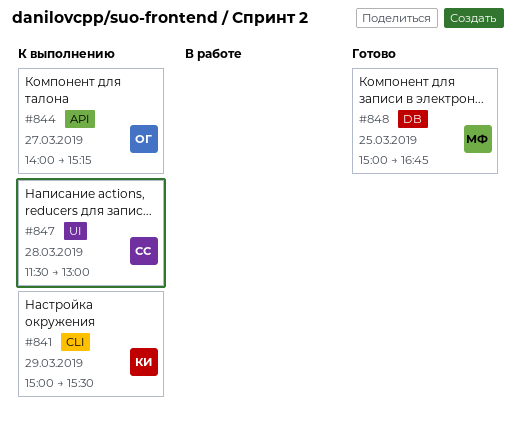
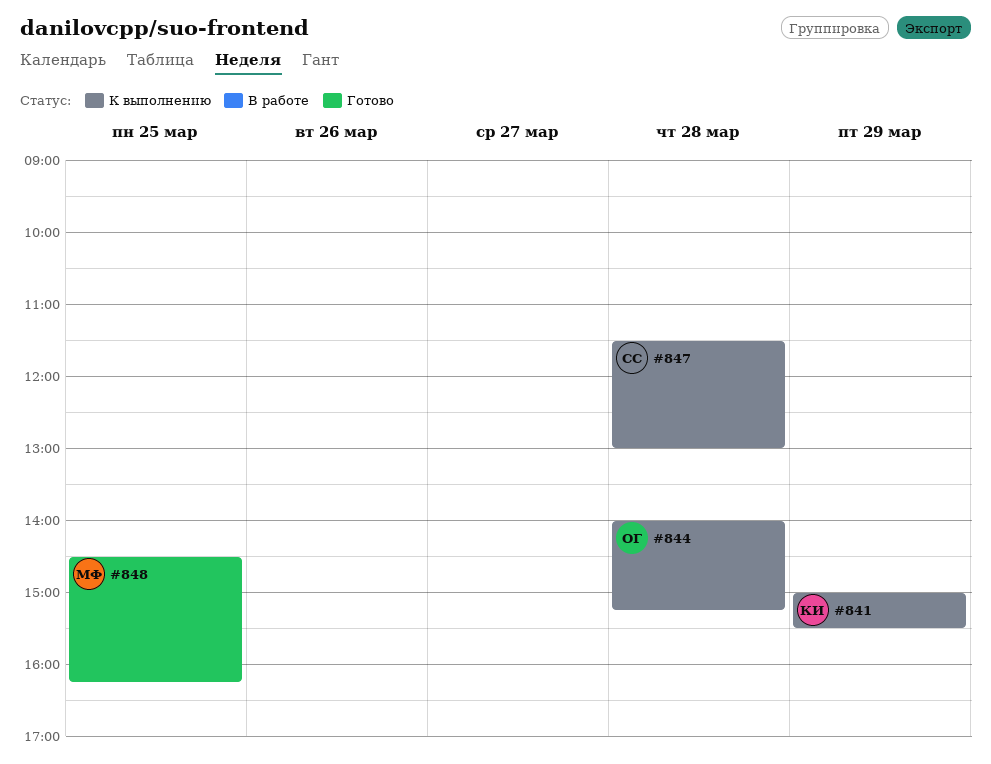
#844, day: Mar 27 -> Mar 28
#848, begins: 15:00 -> 14:30
#848, ends: 16:45 -> 16:15

